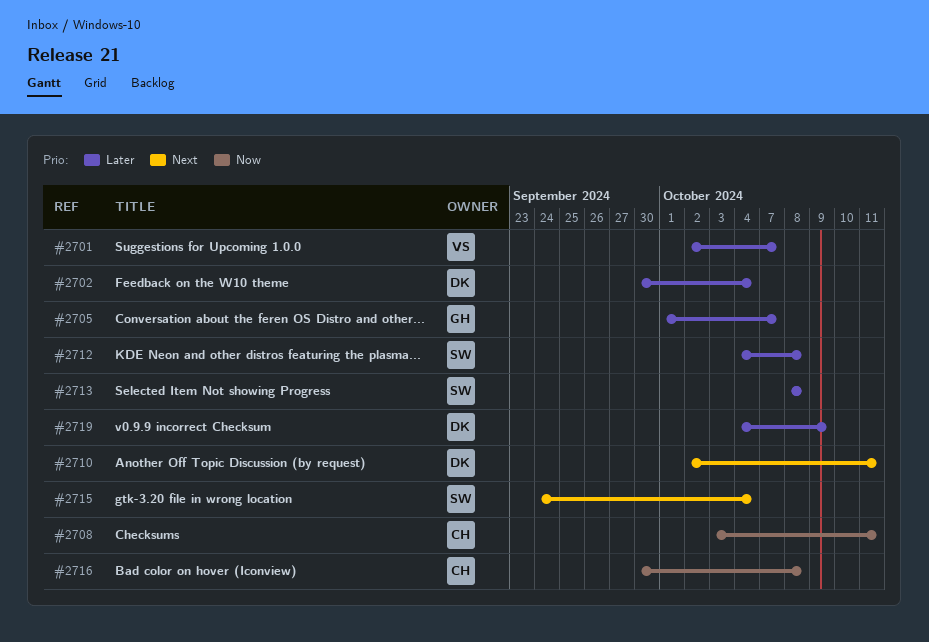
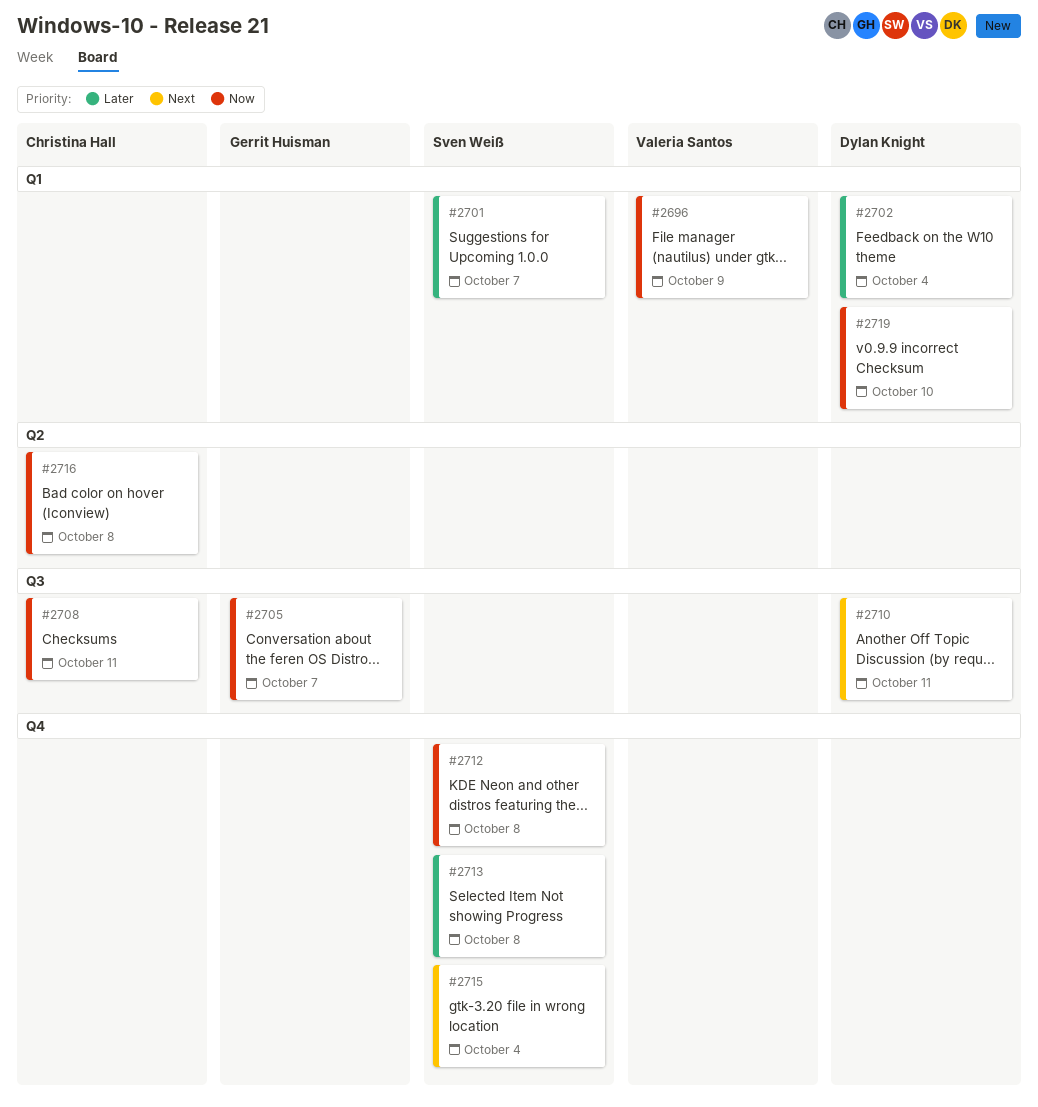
#2696: none -> present
#2701, owner: Valeria Santos -> Sven Weiß
#2705, priority: Later -> Now
#2712, priority: Later -> Now
#2719, priority: Later -> Now
#2719, due: Oct 9 -> Oct 10

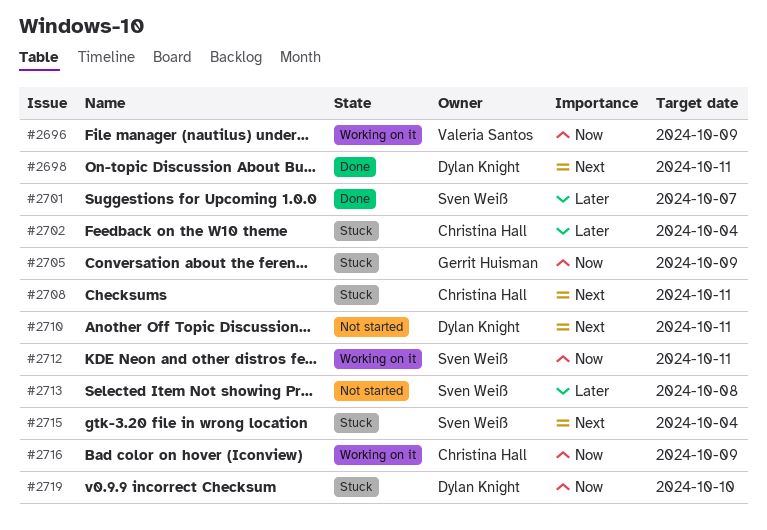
#2698: none -> present
#2702, owner: Dylan Knight -> Christina Hall
#2705, due: Oct 7 -> Oct 9
#2708, priority: Now -> Next
#2712, due: Oct 8 -> Oct 11
#2716, due: Oct 8 -> Oct 9

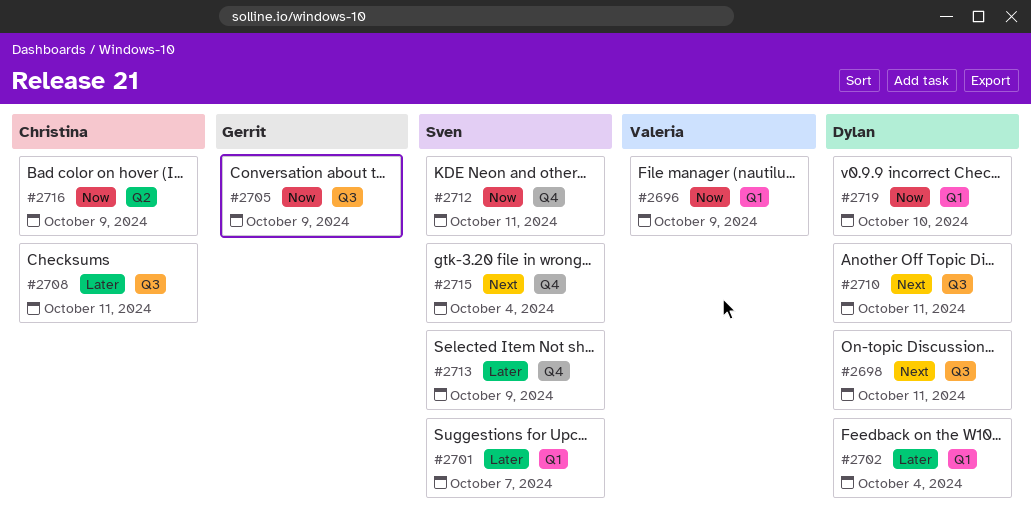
#2702, owner: Christina Hall -> Dylan Knight
#2708, priority: Next -> Later
#2713, due: Oct 8 -> Oct 9

